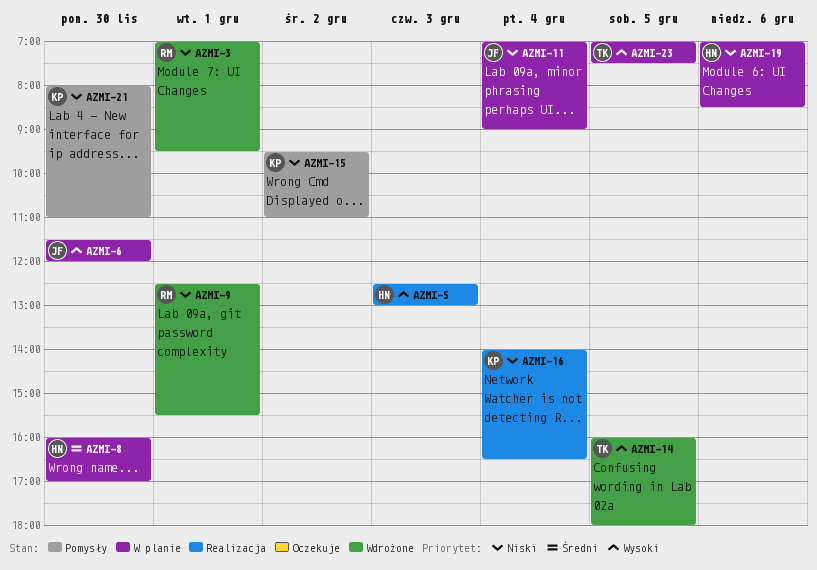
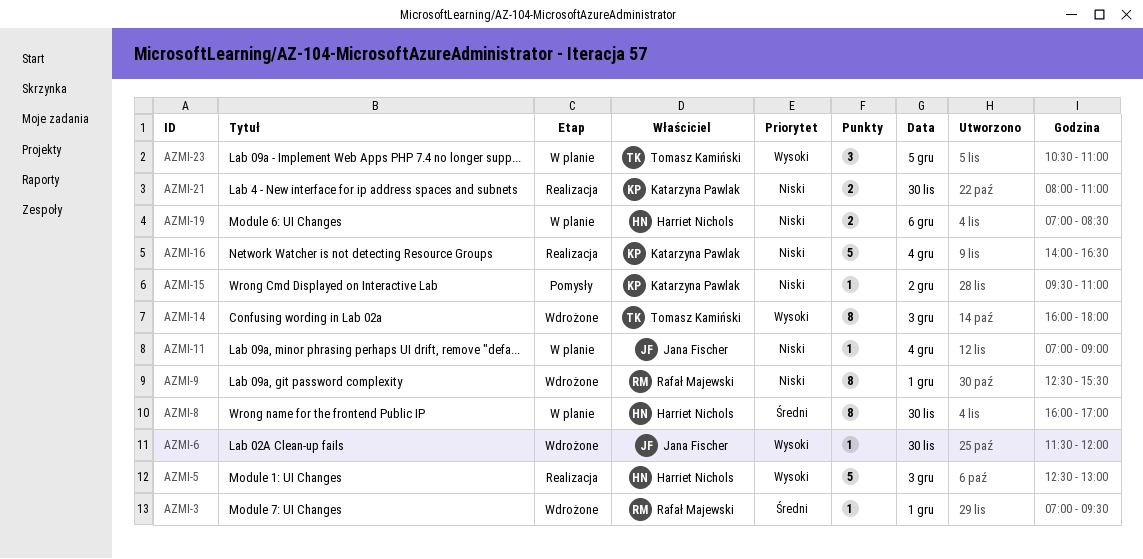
AZMI-3, priority: Niski -> Średni
AZMI-6, status: W planie -> Wdrożone
AZMI-14, day: Dec 5 -> Dec 3
AZMI-21, status: Pomysły -> Realizacja
AZMI-23, begins: 07:00 -> 10:30
AZMI-23, ends: 07:30 -> 11:00

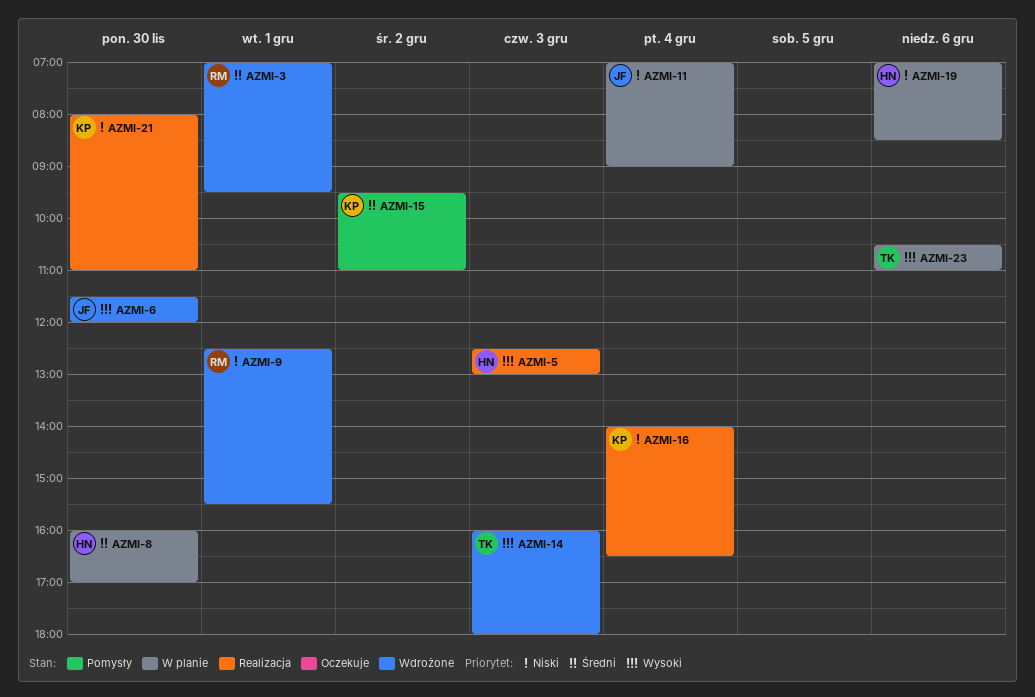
AZMI-15, priority: Niski -> Średni
AZMI-23, day: Dec 5 -> Dec 6

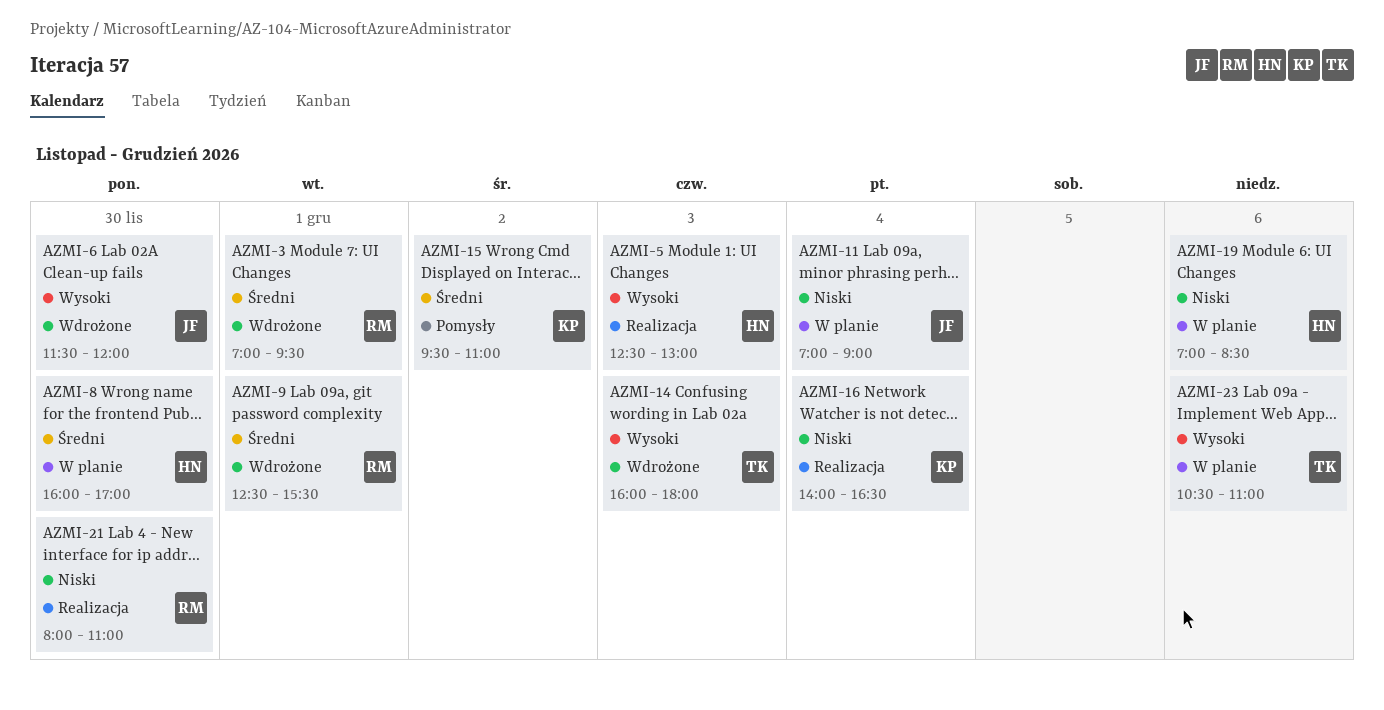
AZMI-9, priority: Niski -> Średni
AZMI-21, owner: KP -> RM

